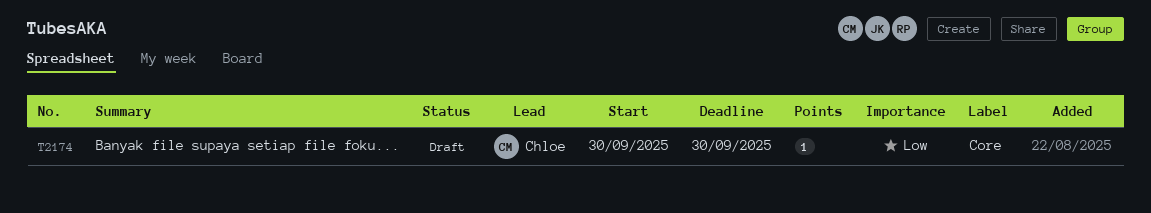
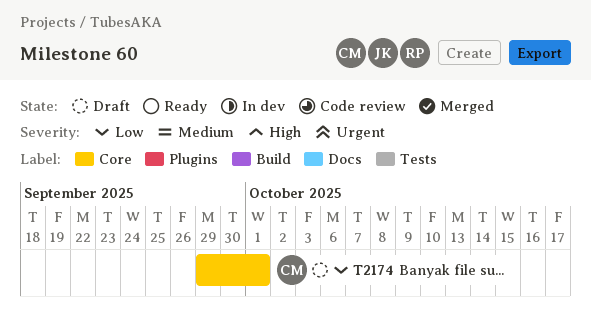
T2174, start: Sep 30 -> Sep 29
T2174, due: Sep 30 -> Oct 1

